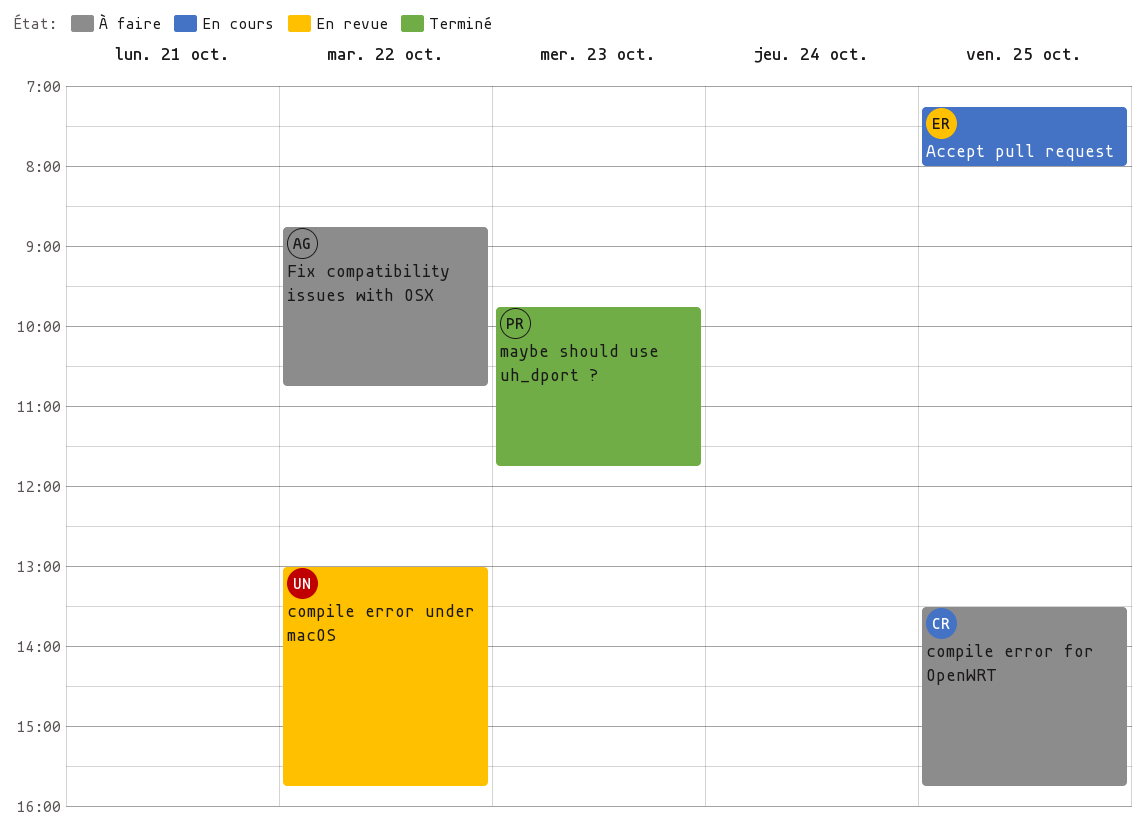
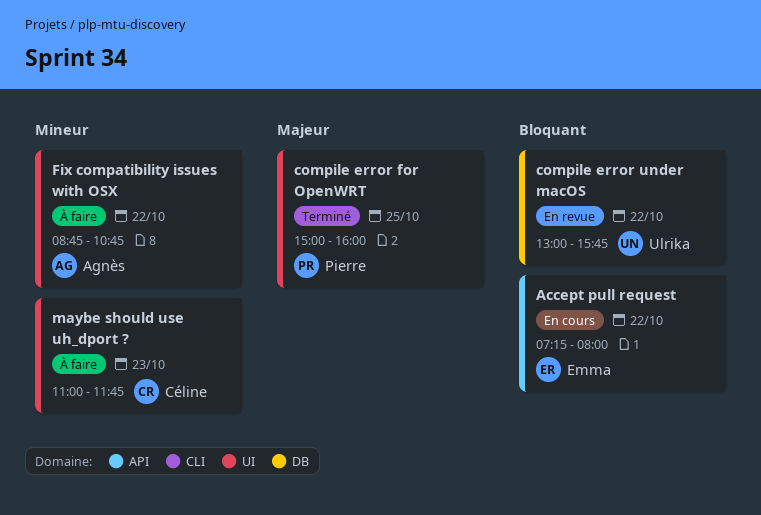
Accept pull request, day: Oct 25 -> Oct 22
compile error for OpenWRT, status: À faire -> Terminé
compile error for OpenWRT, owner: Céline -> Pierre
compile error for OpenWRT, begins: 13:30 -> 15:00
compile error for OpenWRT, ends: 15:45 -> 16:00
maybe should use uh_dport ?, status: Terminé -> À faire
maybe should use uh_dport ?, owner: Pierre -> Céline
maybe should use uh_dport ?, begins: 09:45 -> 11:00

